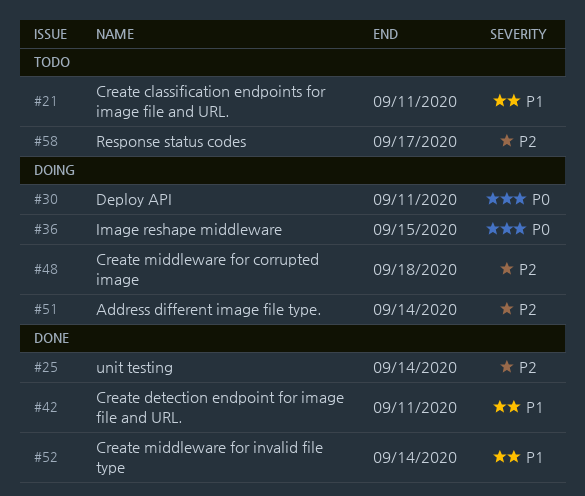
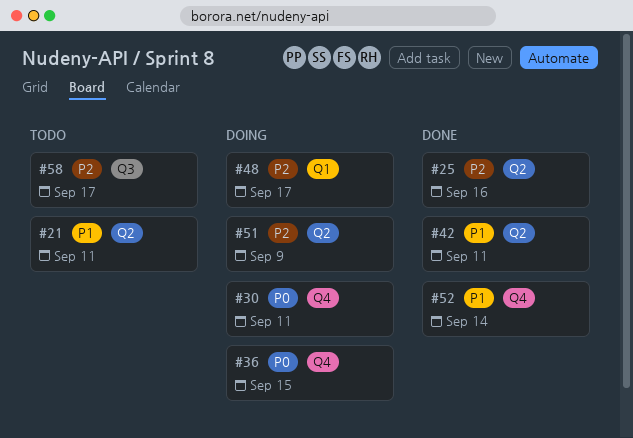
#25, due: Sep 14 -> Sep 16
#48, due: Sep 18 -> Sep 17
#51, due: Sep 14 -> Sep 9

